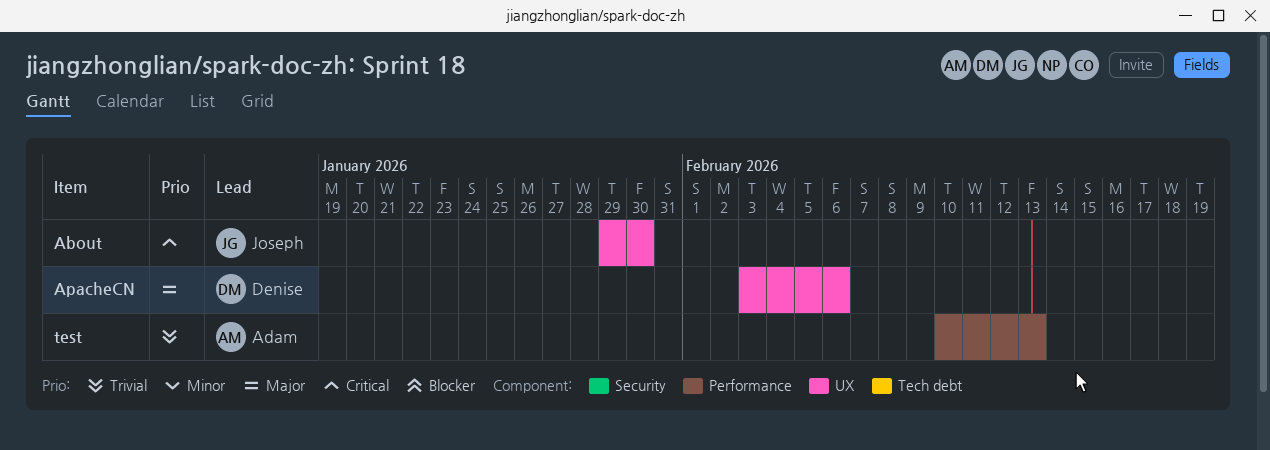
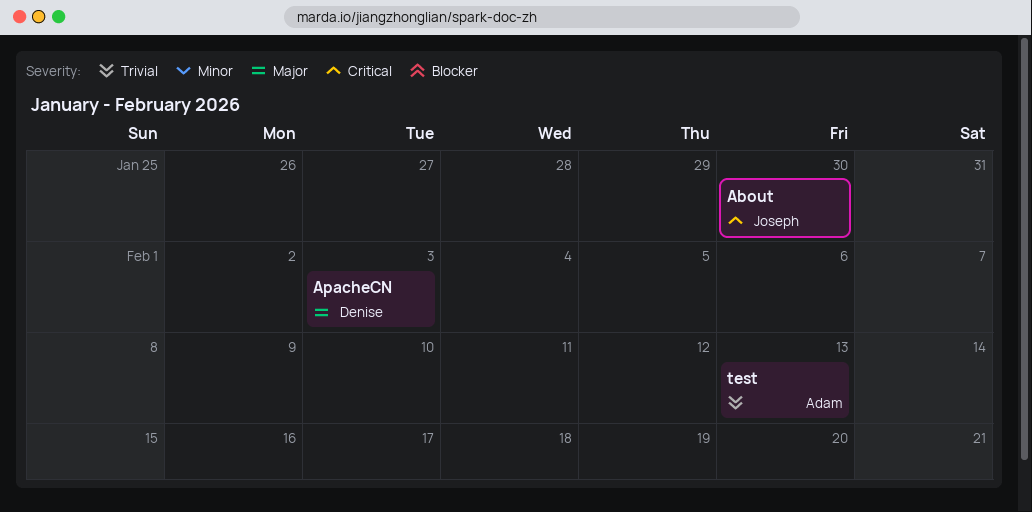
ApacheCN, due: Feb 6 -> Feb 3

